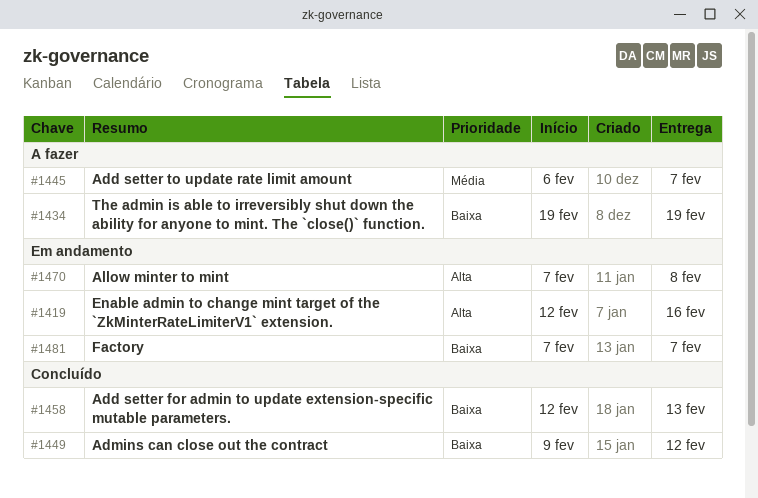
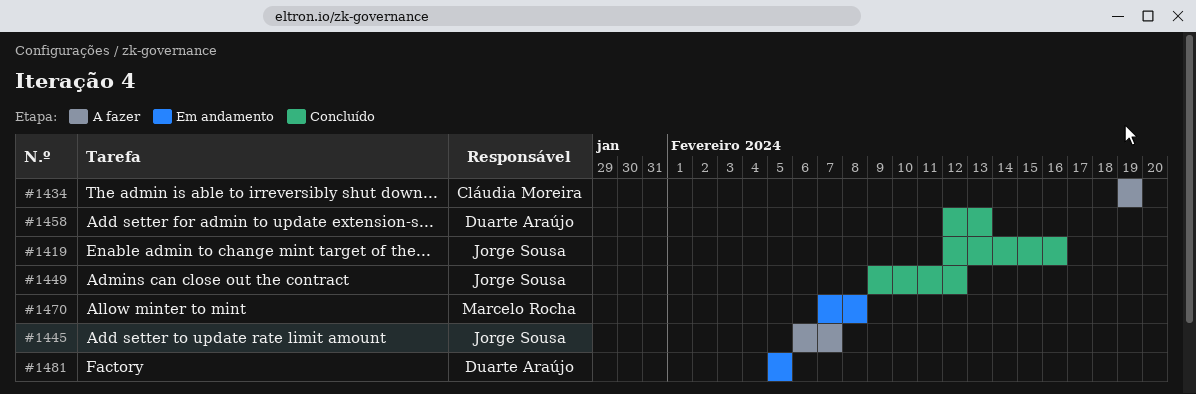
#1419, status: Em andamento -> Concluído
#1481, start: Feb 7 -> Feb 5
#1481, due: Feb 7 -> Feb 5

